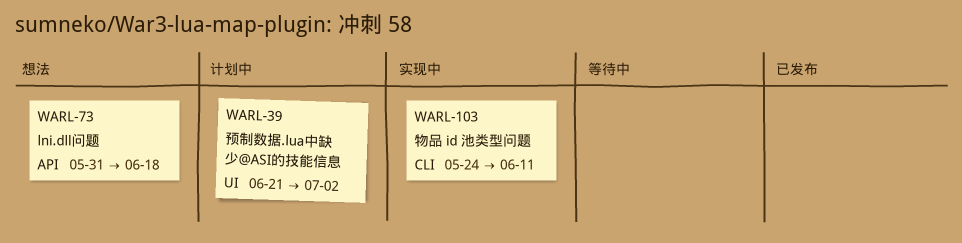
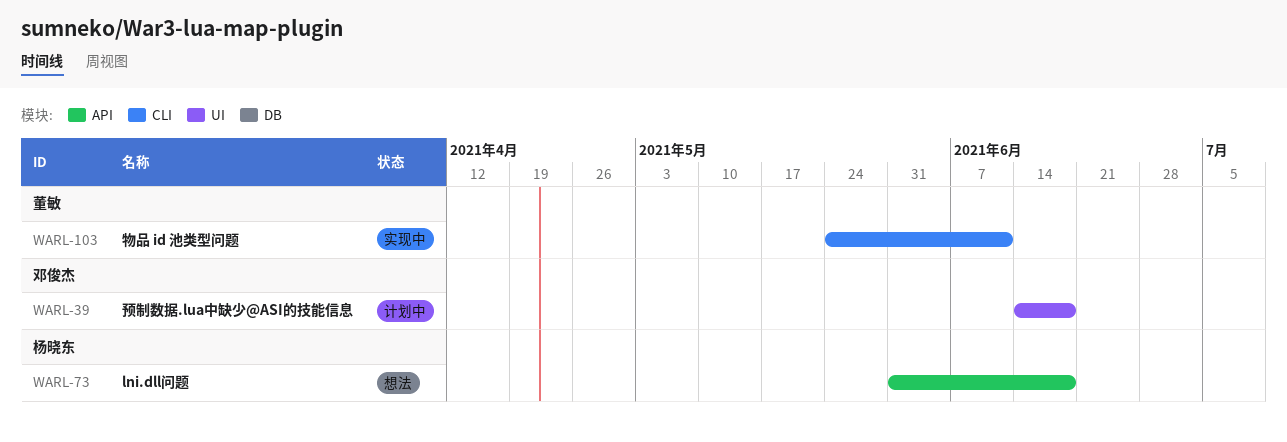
WARL-39, start: Jun 21 -> Jun 14
WARL-39, due: Jul 2 -> Jun 18

